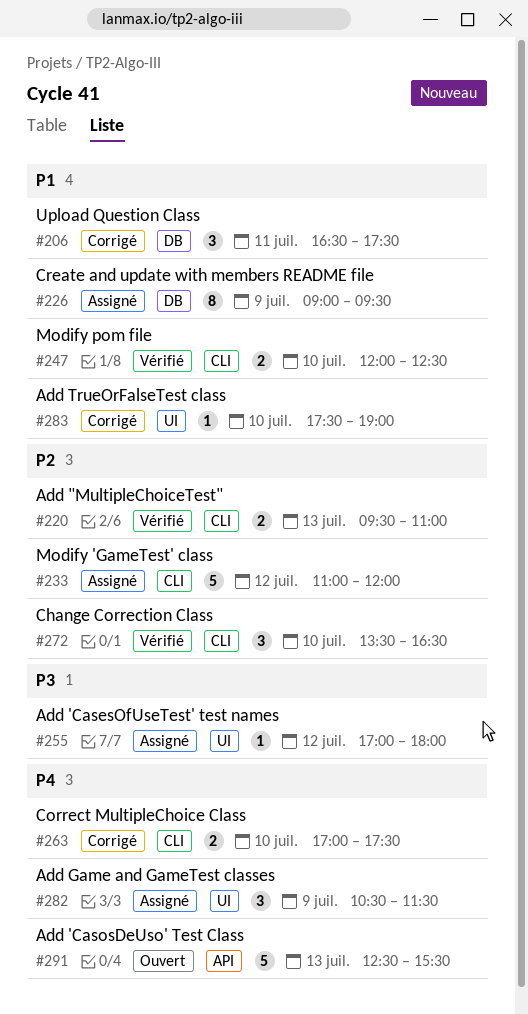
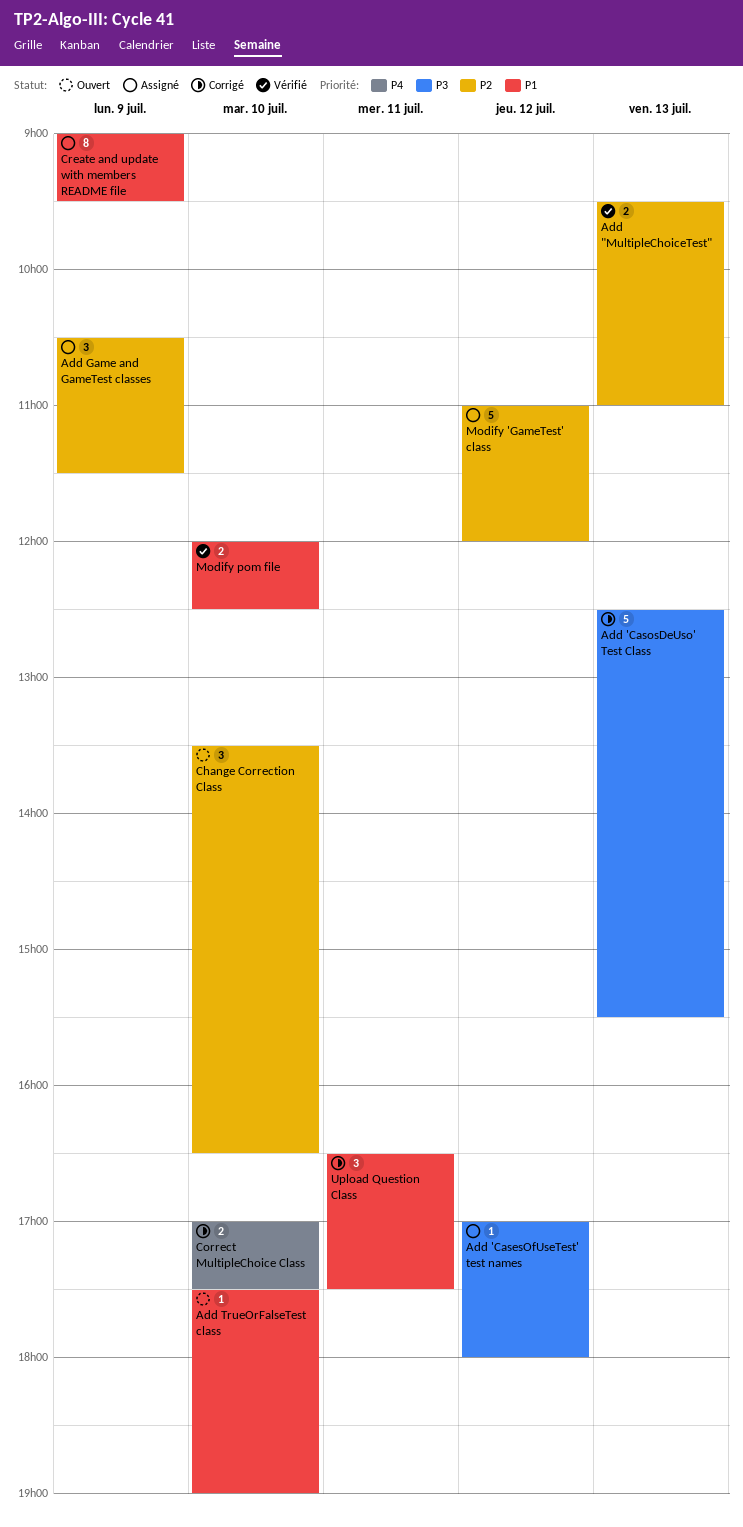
Add 'CasosDeUso' Test Class, status: Ouvert -> Corrigé
Add 'CasosDeUso' Test Class, priority: P4 -> P3
Add Game and GameTest classes, priority: P4 -> P2
Add TrueOrFalseTest class, status: Corrigé -> Ouvert
Change Correction Class, status: Vérifié -> Ouvert

